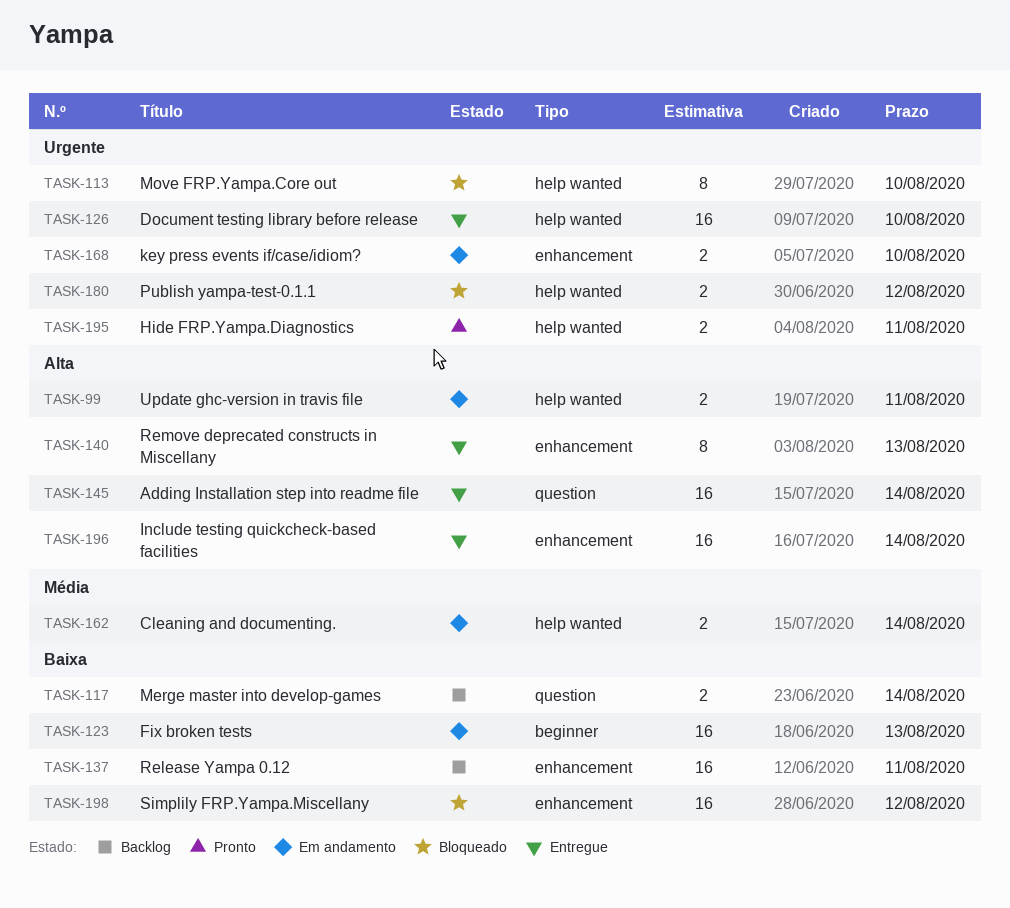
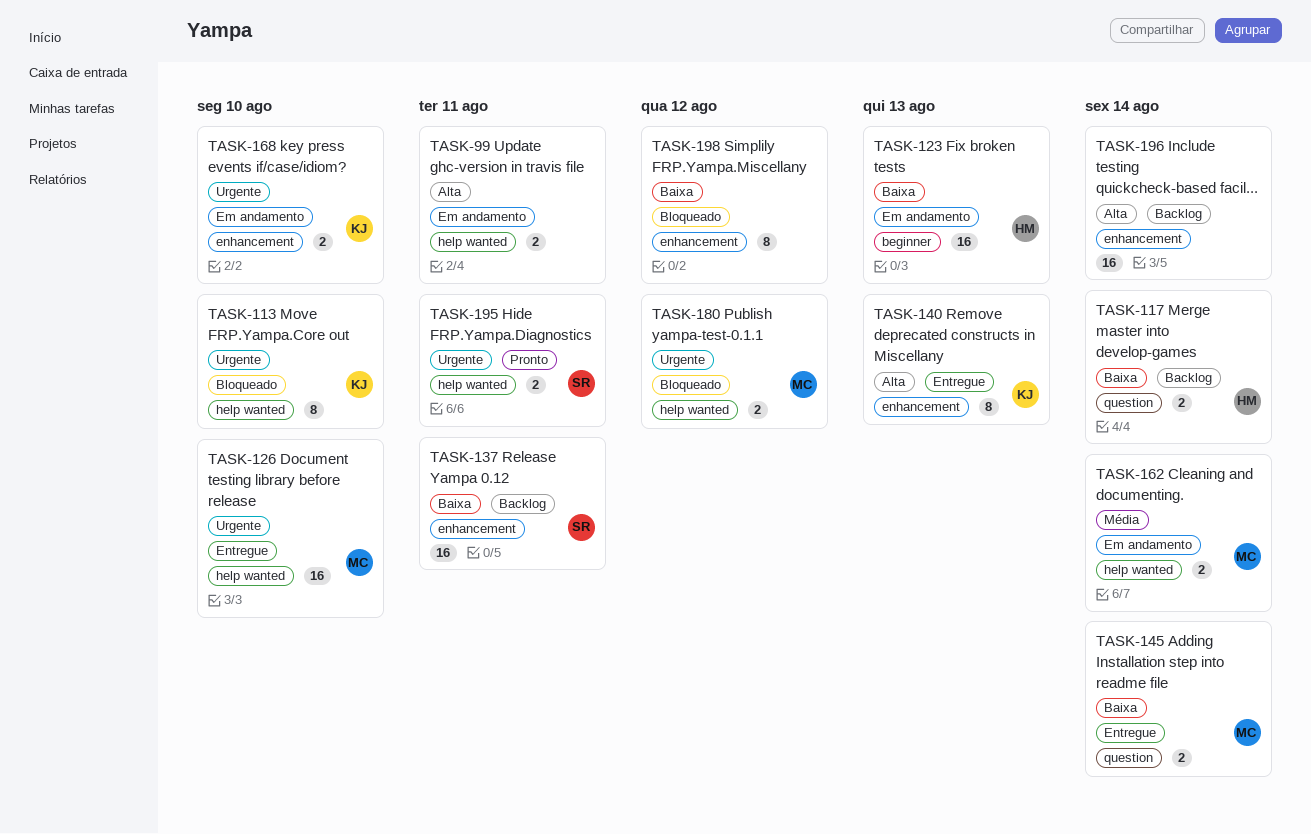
TASK-145, priority: Alta -> Baixa
TASK-145, estimate: 16 -> 2
TASK-196, status: Entregue -> Backlog
TASK-198, estimate: 16 -> 8

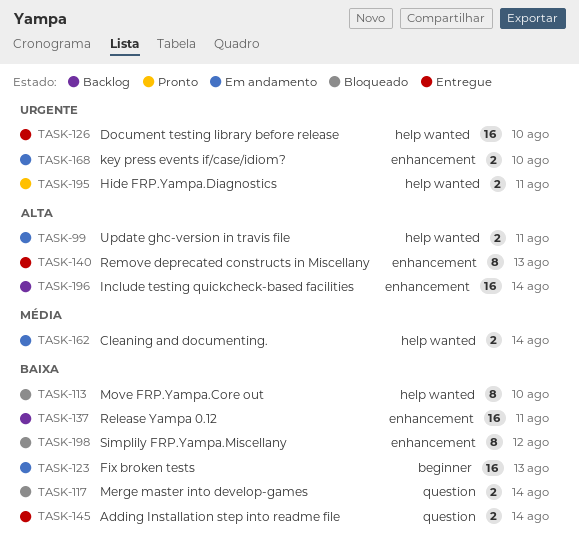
TASK-113, priority: Urgente -> Baixa
TASK-117, status: Backlog -> Bloqueado
TASK-180: present -> none

